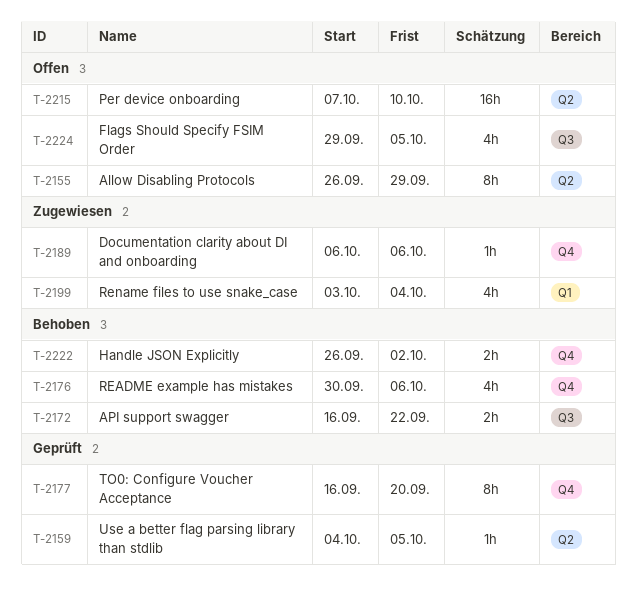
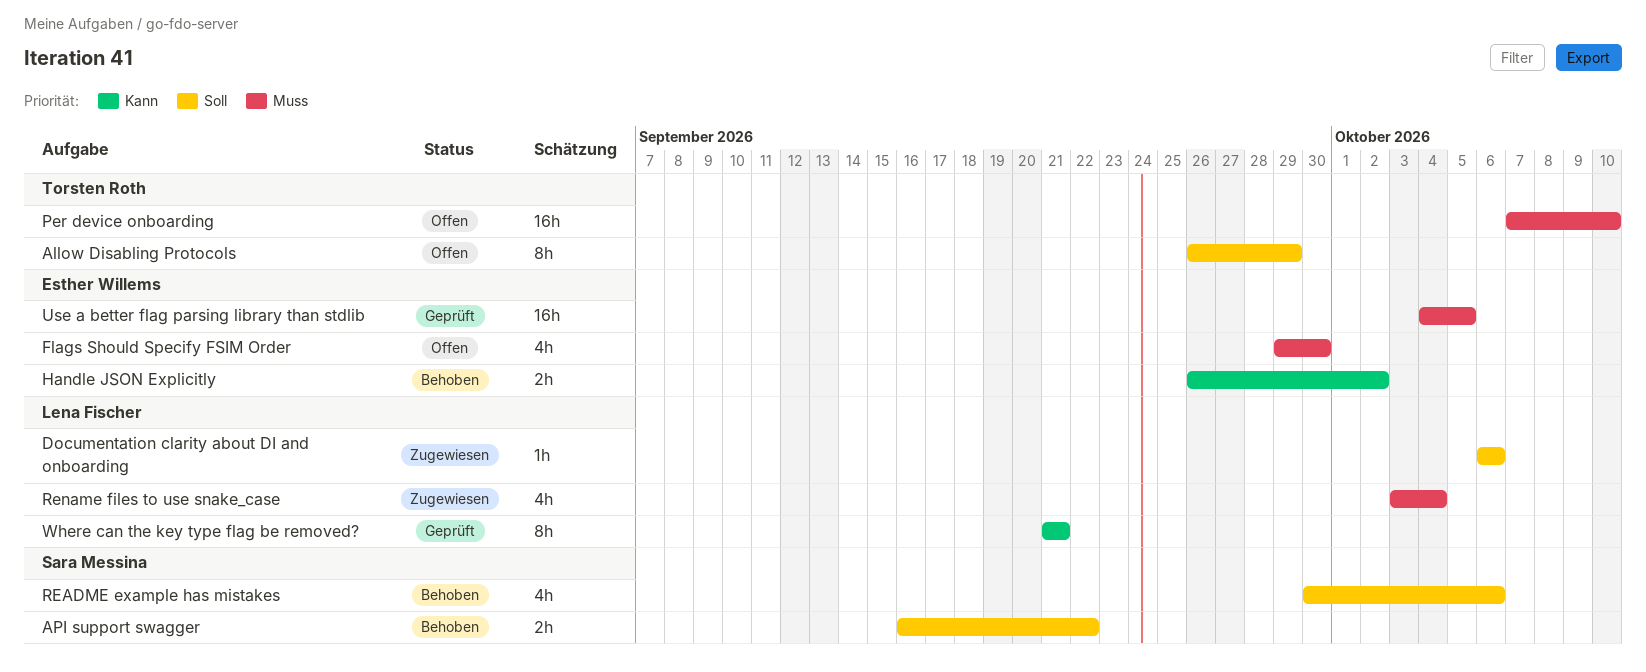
Flags Should Specify FSIM Order, due: Oct 5 -> Sep 30
TO0: Configure Voucher Acceptance: present -> none
Use a better flag parsing library than stdlib, estimate: 1h -> 16h
Where can the key type flag be removed?: none -> present

